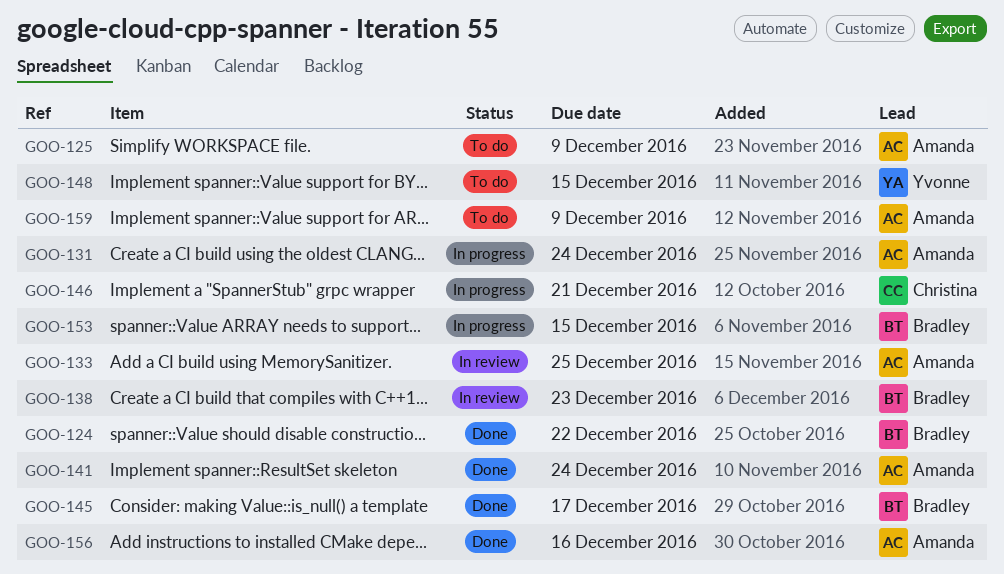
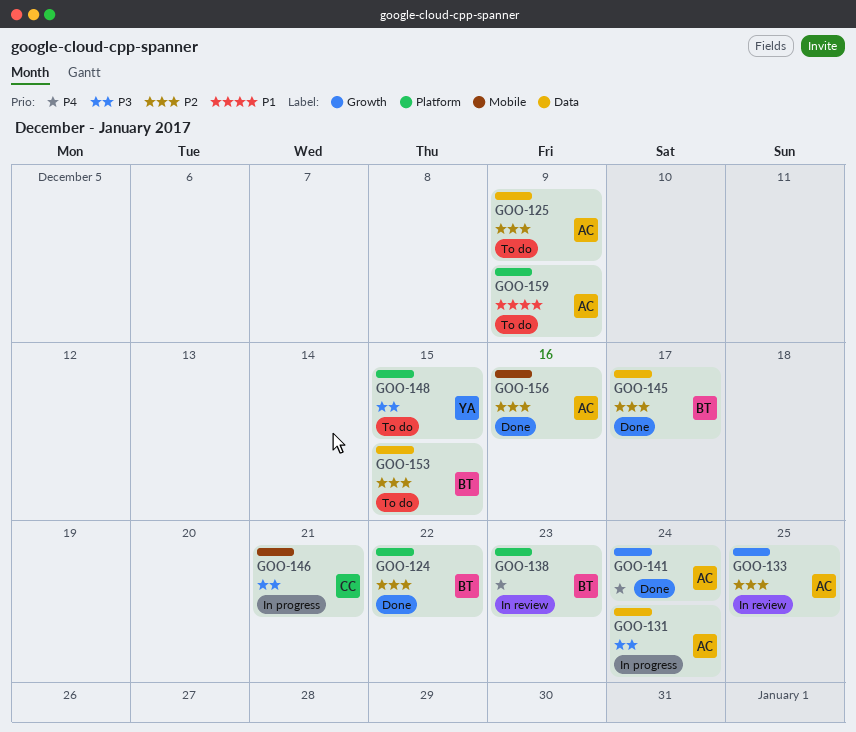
GOO-153, status: In progress -> To do

